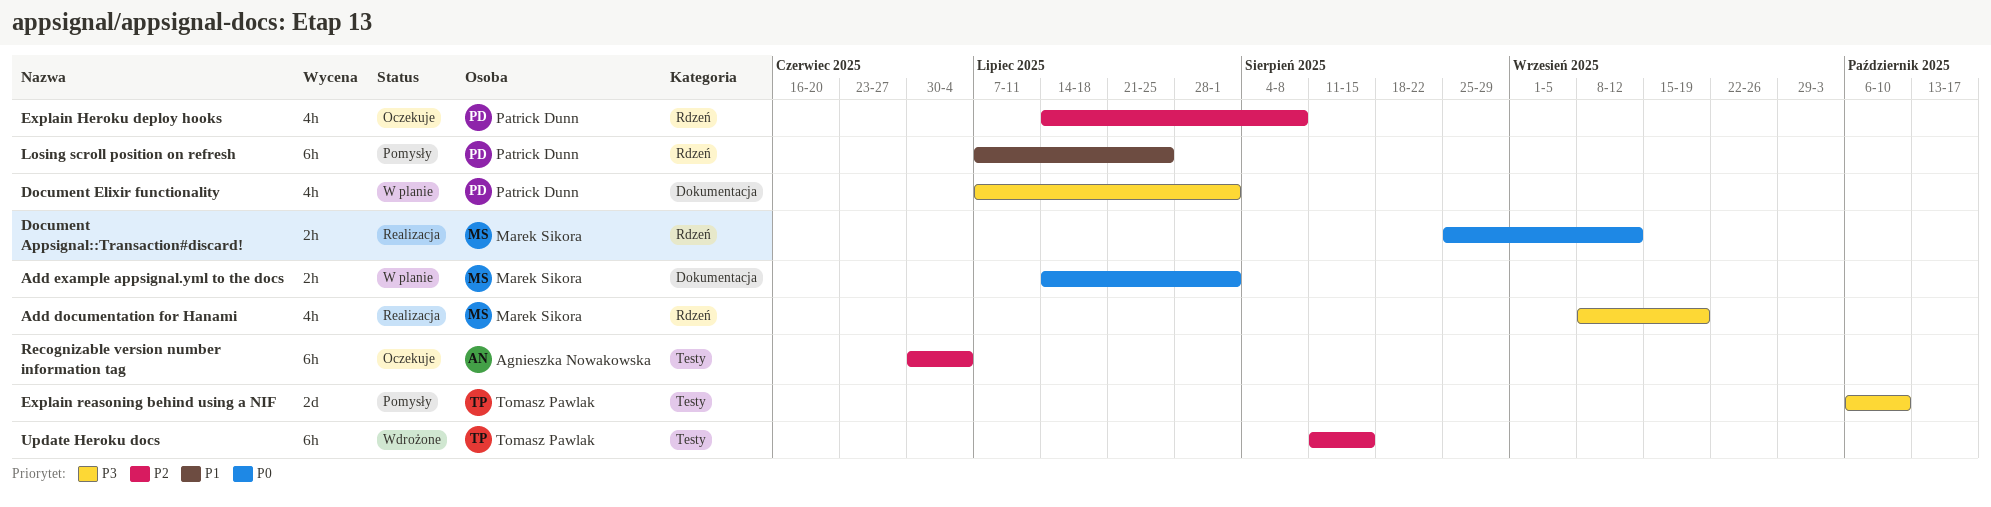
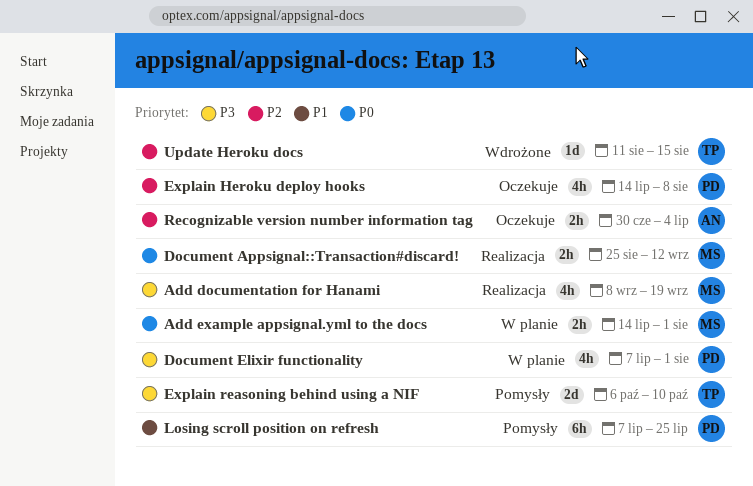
Recognizable version number information tag, estimate: 6h -> 2h
Update Heroku docs, estimate: 6h -> 1d

